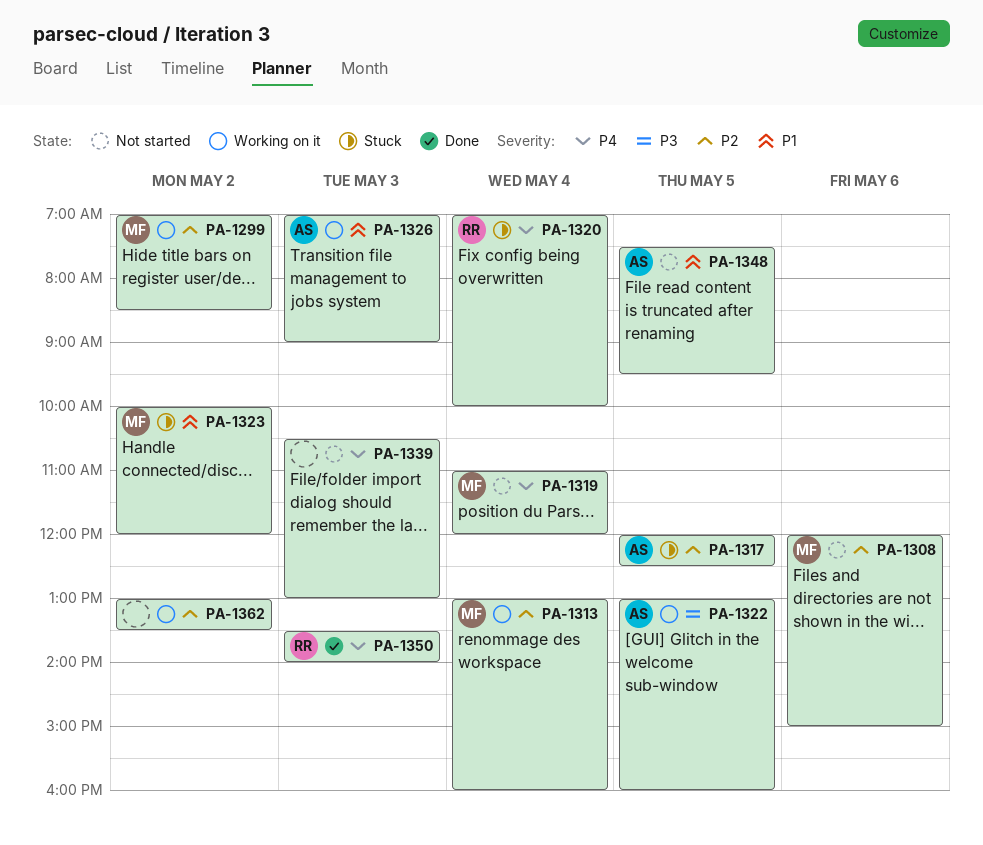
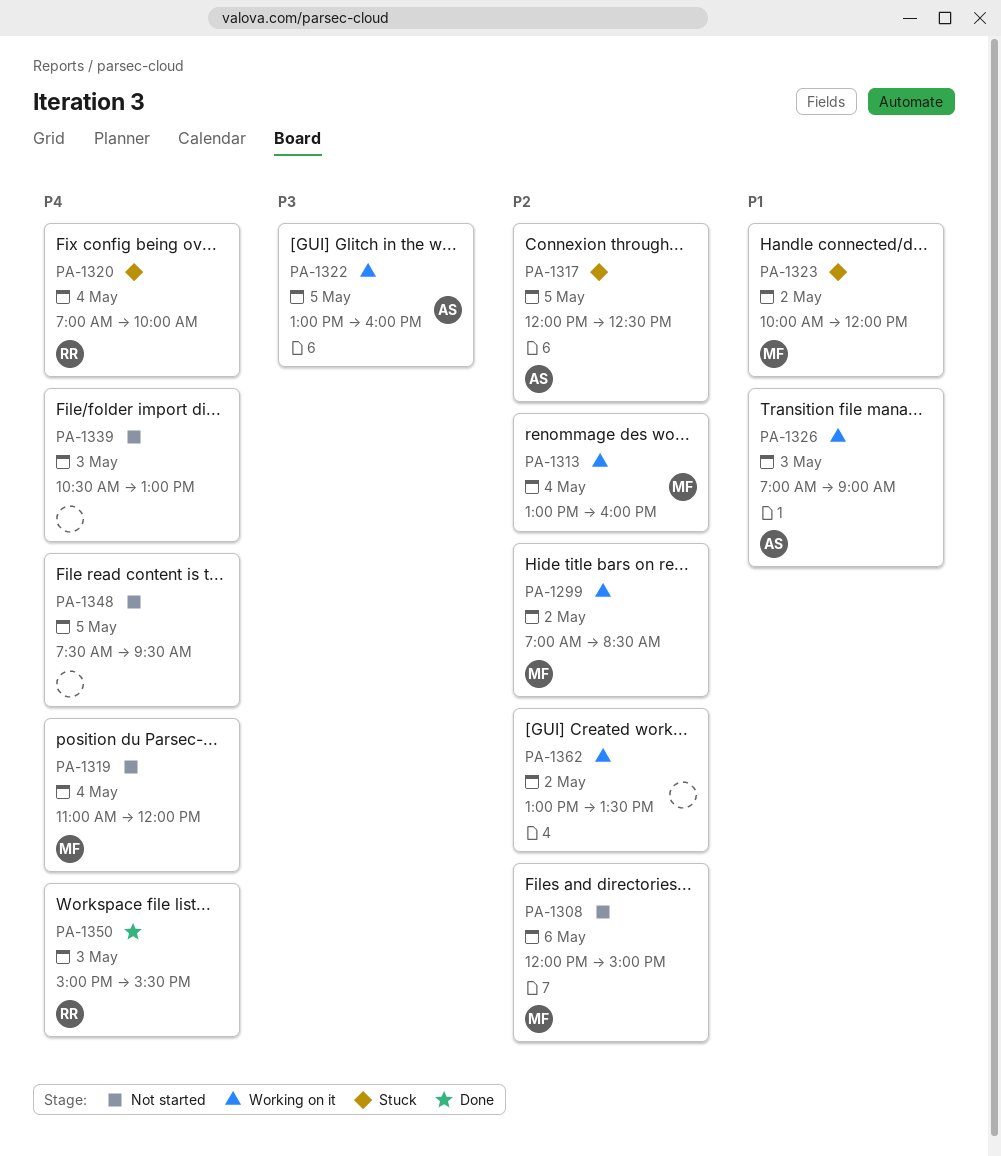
PA-1348, owner: AS -> none
PA-1348, priority: P1 -> P4
PA-1350, begins: 13:30 -> 15:00
PA-1350, ends: 14:00 -> 15:30

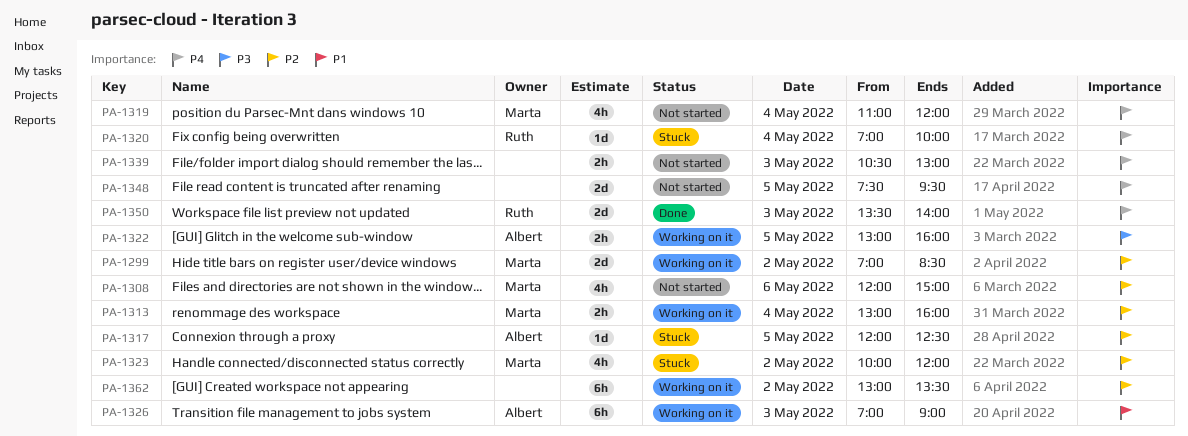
PA-1323, priority: P1 -> P2
PA-1350, begins: 15:00 -> 13:30
PA-1350, ends: 15:30 -> 14:00

